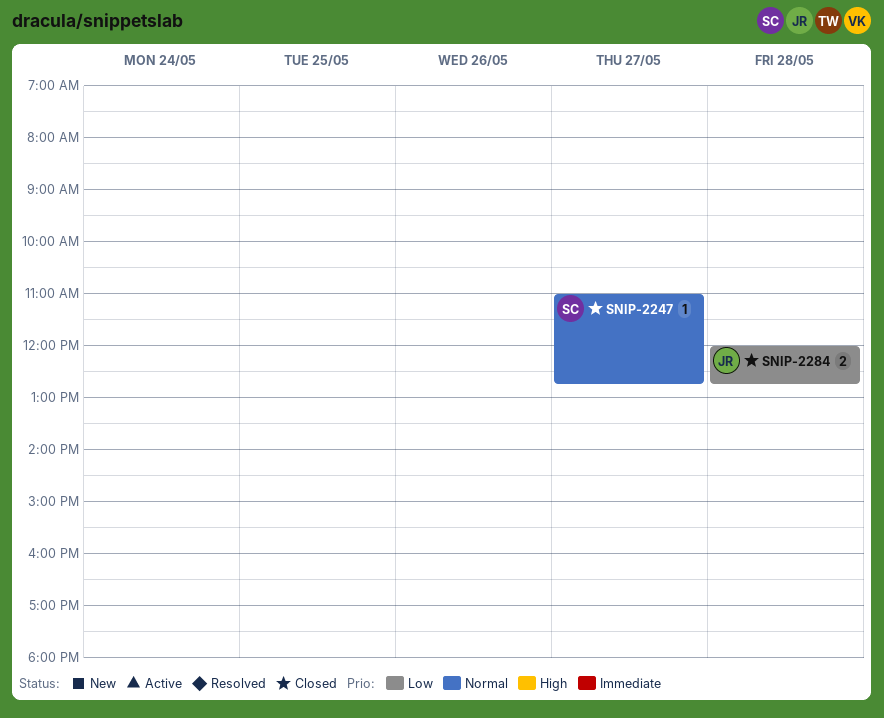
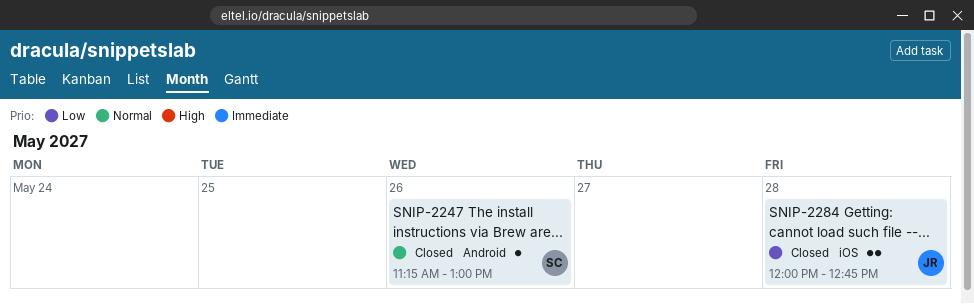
SNIP-2247, day: May 27 -> May 26
SNIP-2247, begins: 11:00 -> 11:15
SNIP-2247, ends: 12:45 -> 13:00

